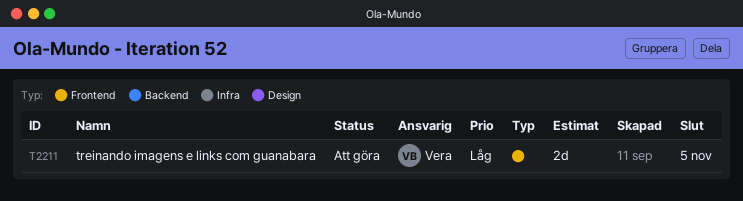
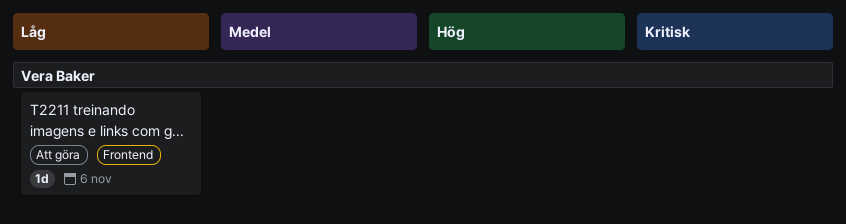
T2211, estimate: 2d -> 1d
T2211, due: Nov 5 -> Nov 6

